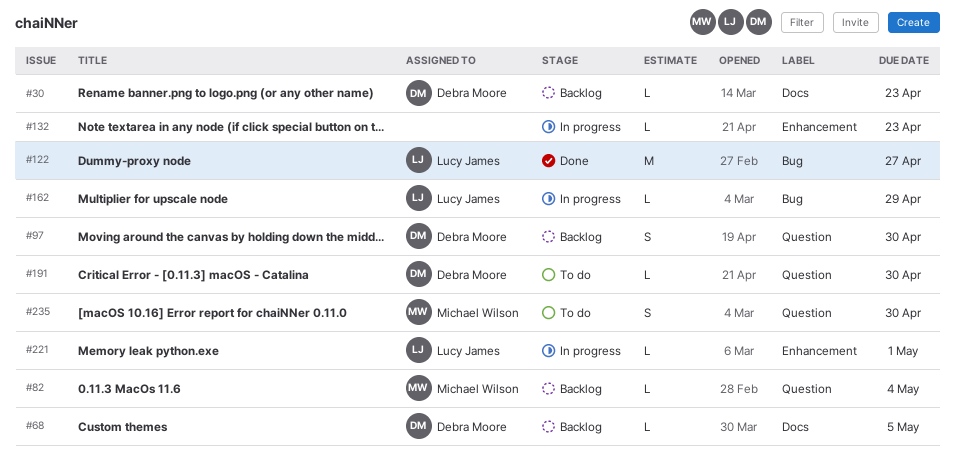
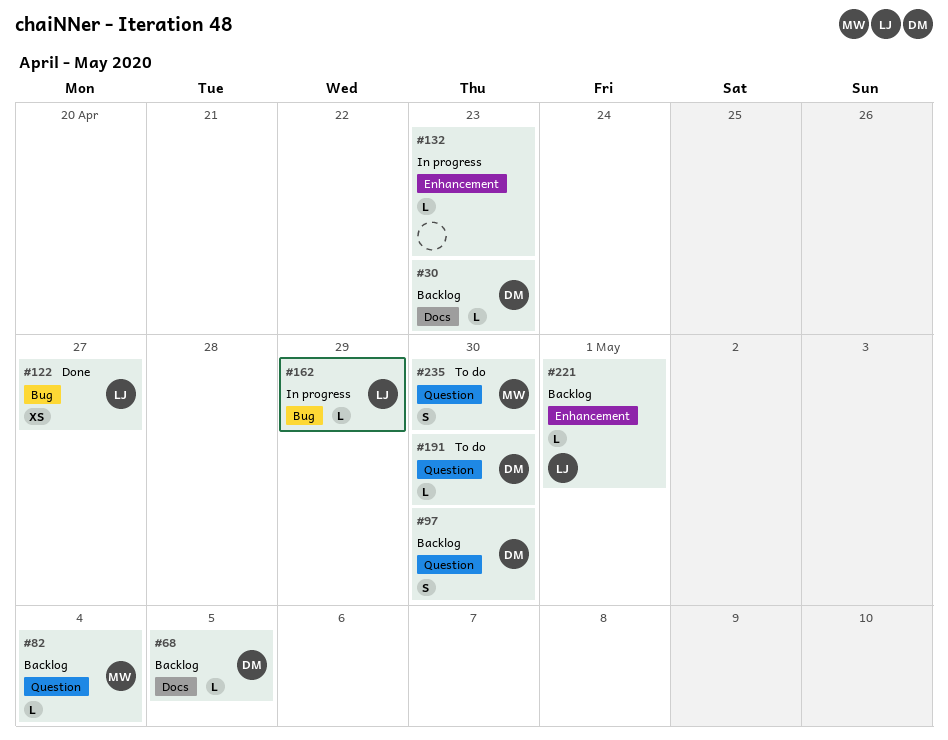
#122, estimate: M -> XS
#221, status: In progress -> Backlog

